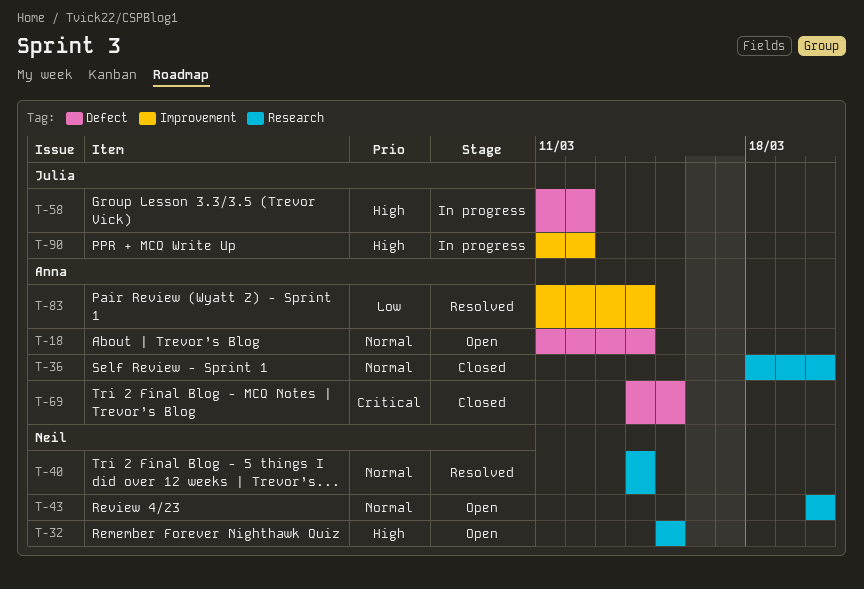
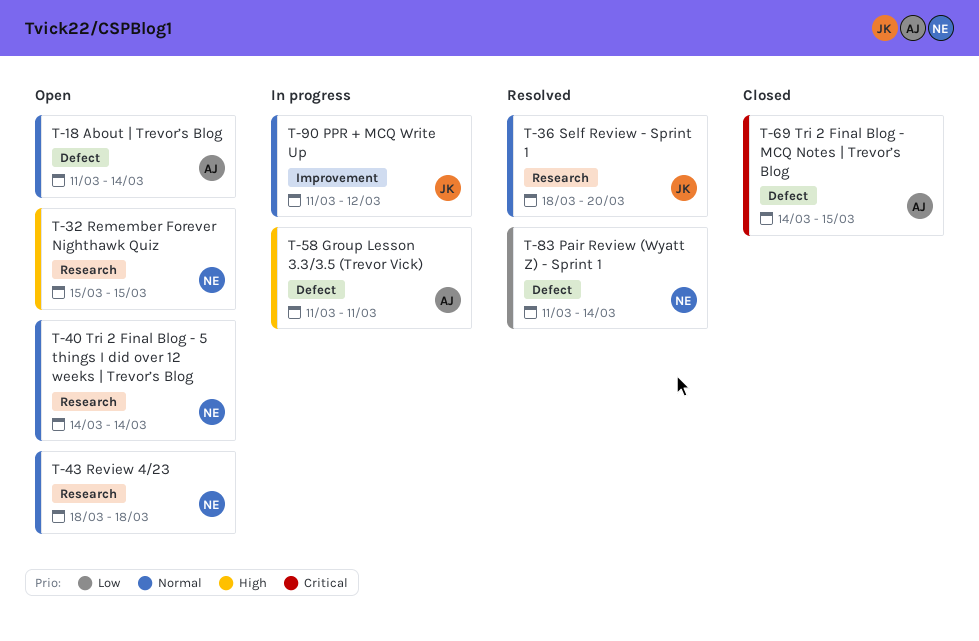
T-36, status: Closed -> Resolved
T-36, owner: Anna -> Julia
T-40, status: Resolved -> Open
T-43, start: Mar 20 -> Mar 18
T-43, due: Mar 20 -> Mar 18
T-58, owner: Julia -> Anna
T-58, due: Mar 12 -> Mar 11
T-83, owner: Anna -> Neil
T-83, label: Improvement -> Defect
T-90, priority: High -> Normal

